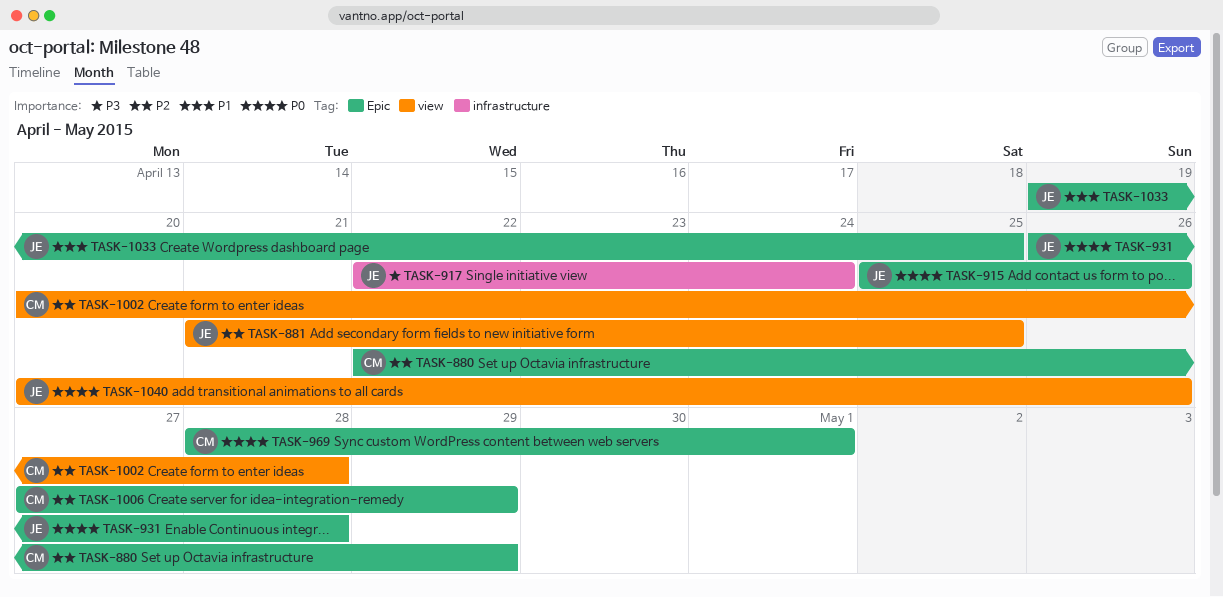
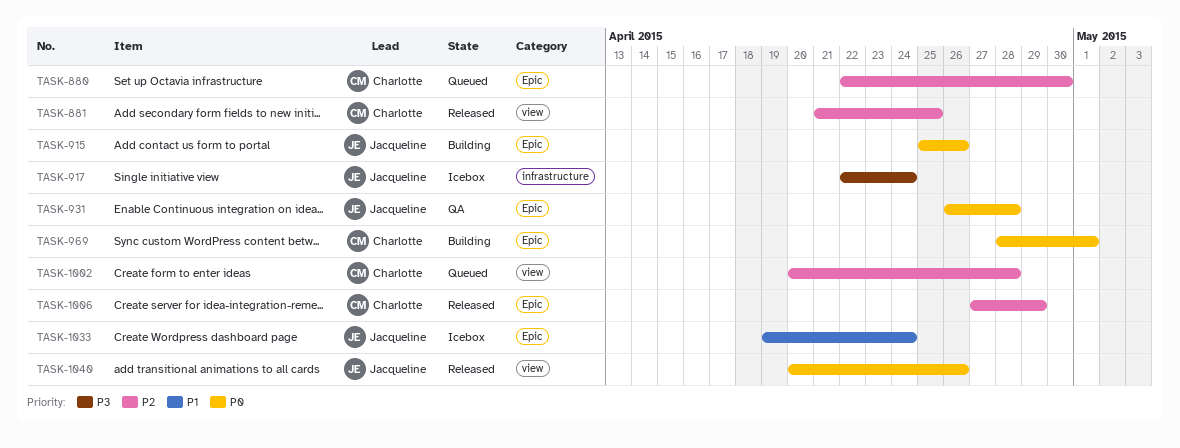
TASK-880, due: Apr 29 -> Apr 30
TASK-881, owner: Jacqueline -> Charlotte
TASK-1033, due: Apr 25 -> Apr 24

